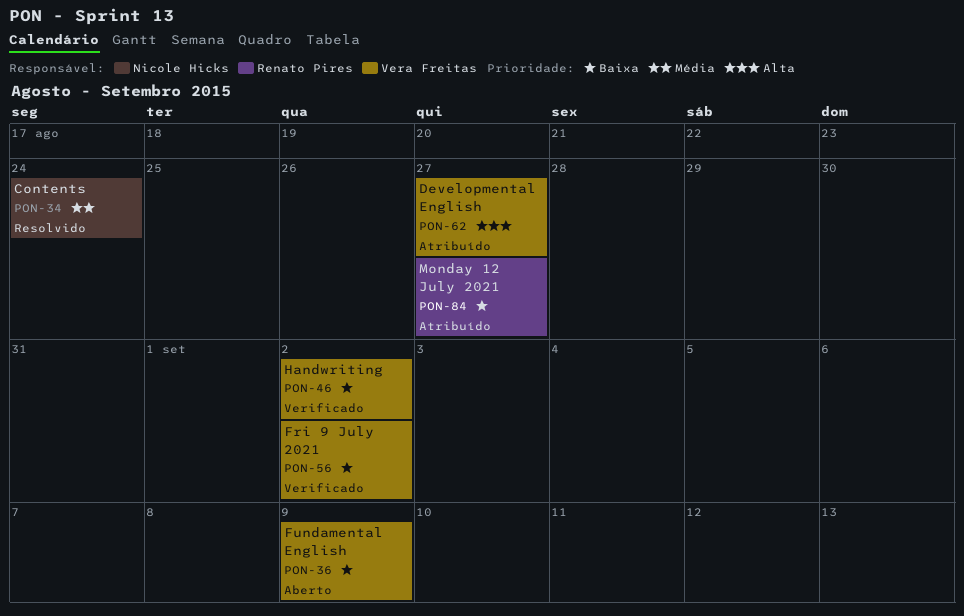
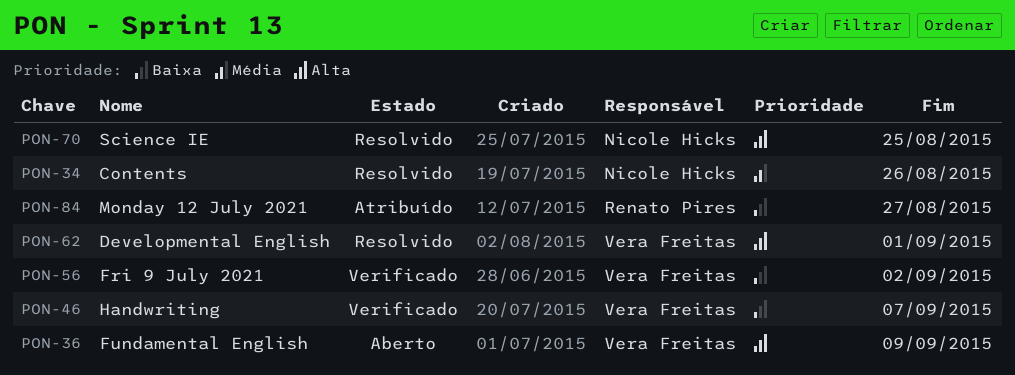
PON-34, due: Aug 24 -> Aug 26
PON-36, priority: Baixa -> Alta
PON-46, due: Sep 2 -> Sep 7
PON-62, status: Atribuído -> Resolvido
PON-62, due: Aug 27 -> Sep 1
PON-70: none -> present

